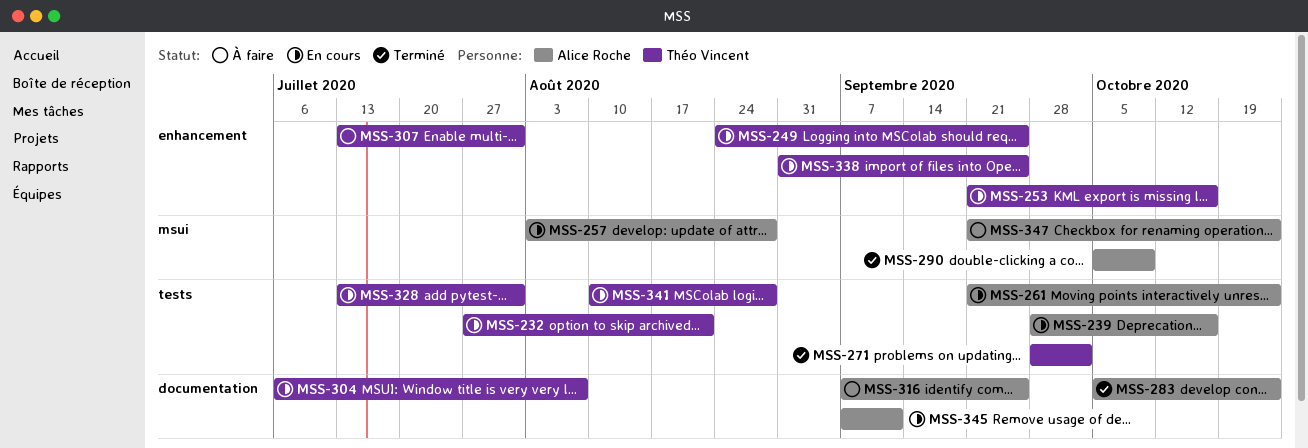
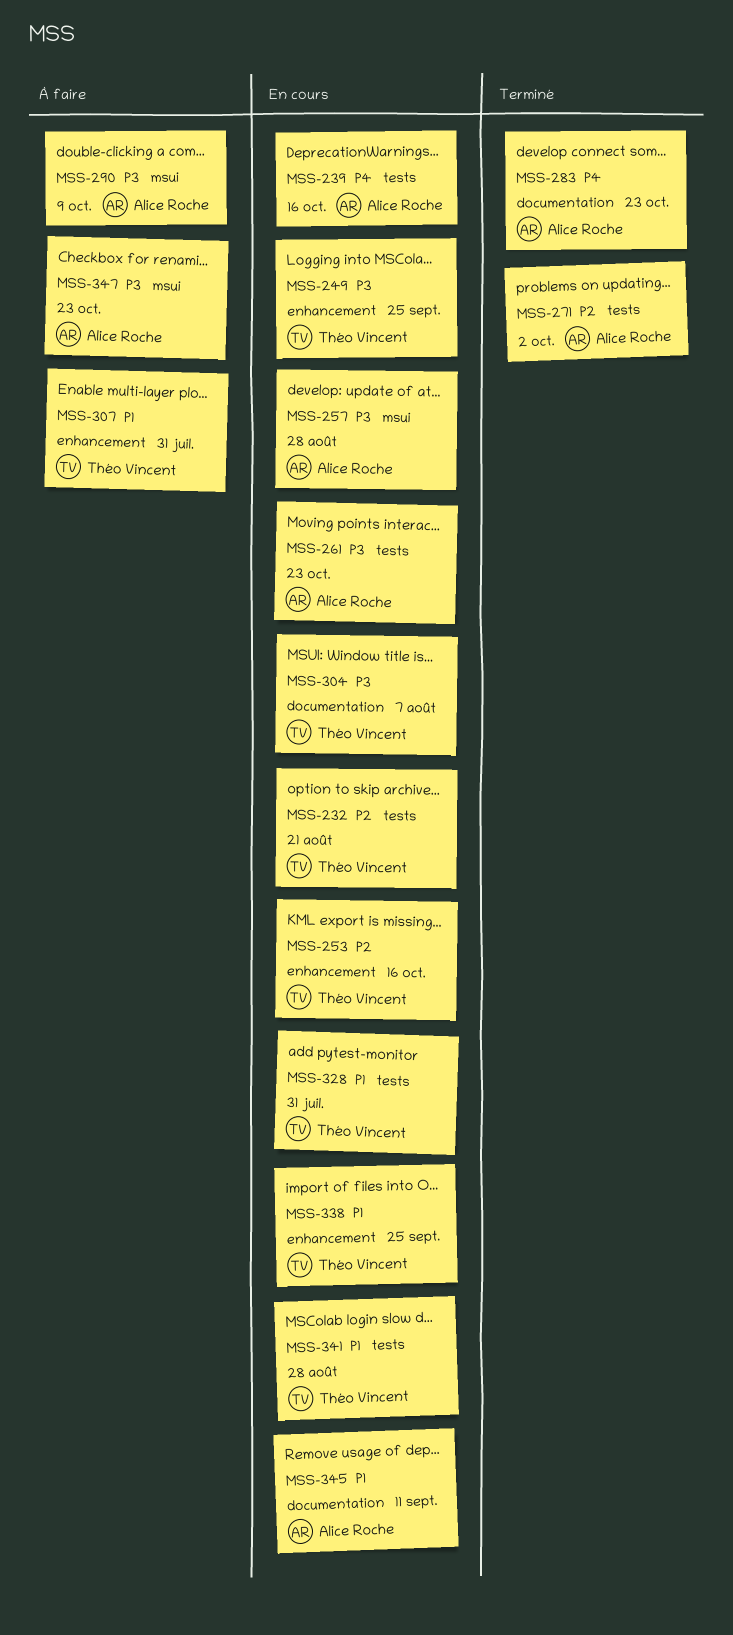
MSS-271, owner: Théo Vincent -> Alice Roche
MSS-290, status: Terminé -> À faire
MSS-316: present -> none

